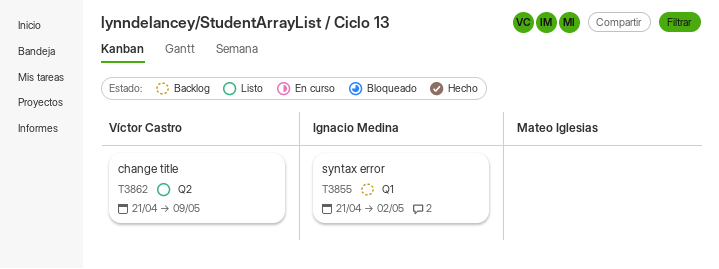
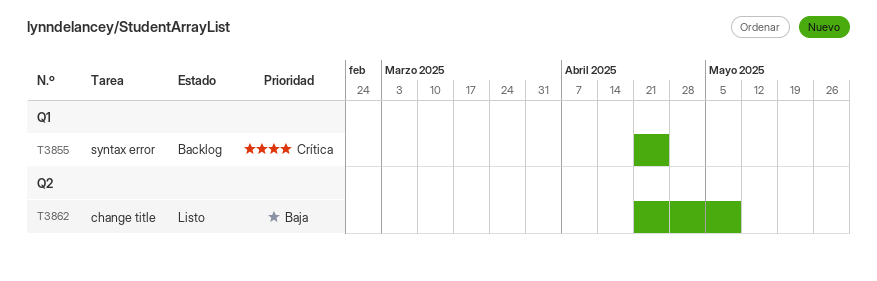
T3855, due: May 2 -> Apr 25

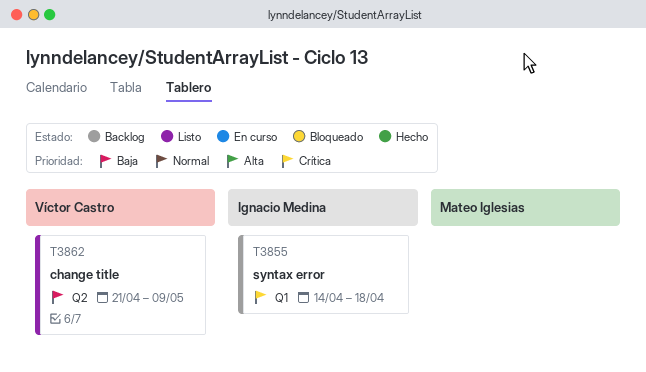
T3855, start: Apr 21 -> Apr 14
T3855, due: Apr 25 -> Apr 18

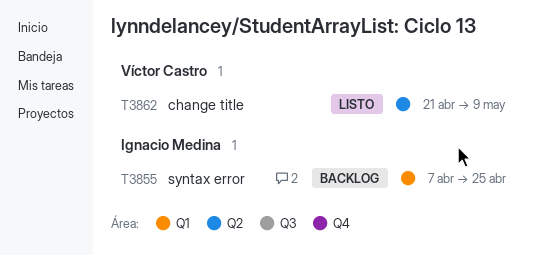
T3855, start: Apr 14 -> Apr 7
T3855, due: Apr 18 -> Apr 25

